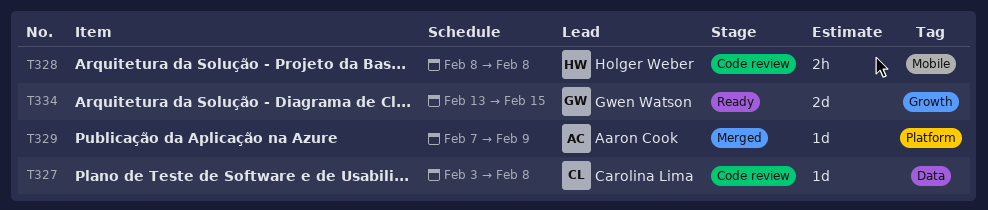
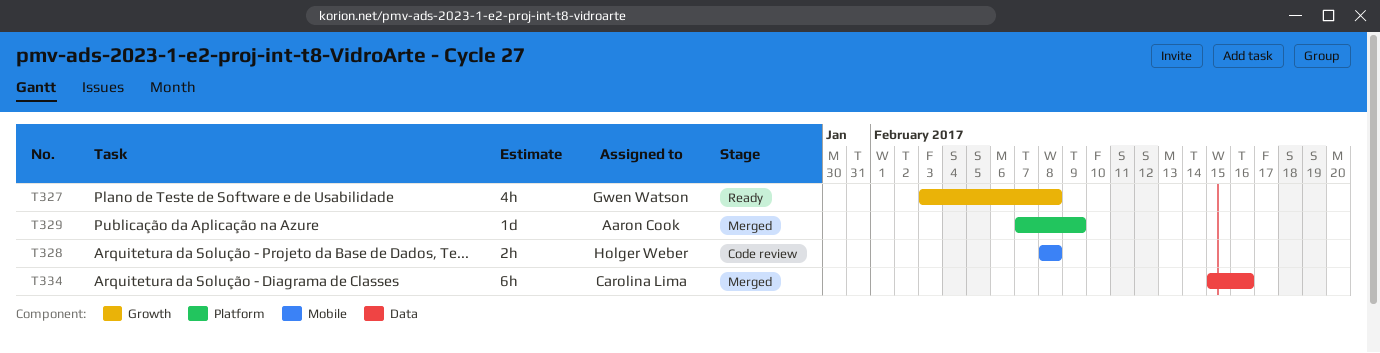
T327, status: Code review -> Ready
T327, owner: Carolina Lima -> Gwen Watson
T327, label: Data -> Growth
T327, estimate: 1d -> 4h
T334, status: Ready -> Merged
T334, owner: Gwen Watson -> Carolina Lima
T334, label: Growth -> Data
T334, estimate: 2d -> 6h
T334, start: Feb 13 -> Feb 15
T334, due: Feb 15 -> Feb 16

